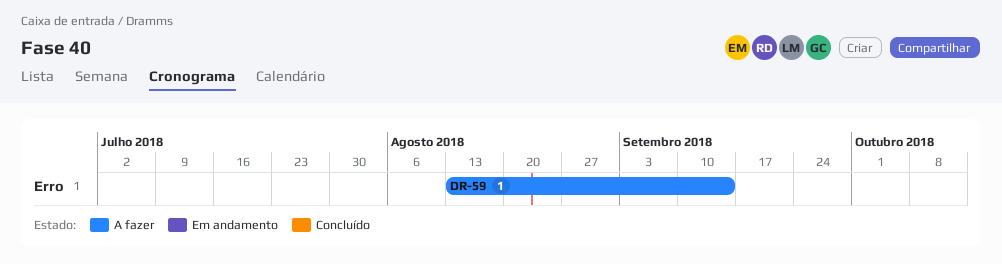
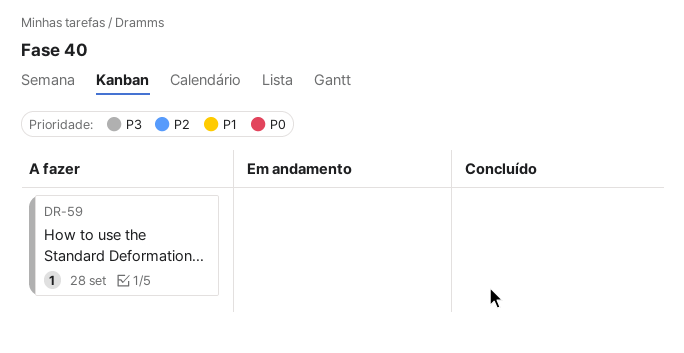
DR-59, due: Sep 14 -> Sep 28

